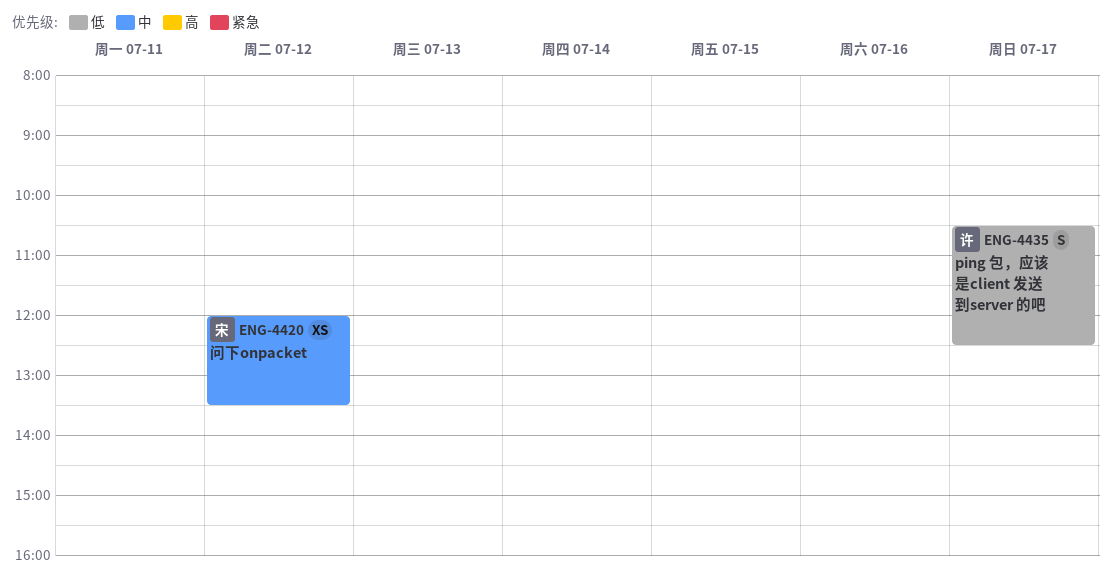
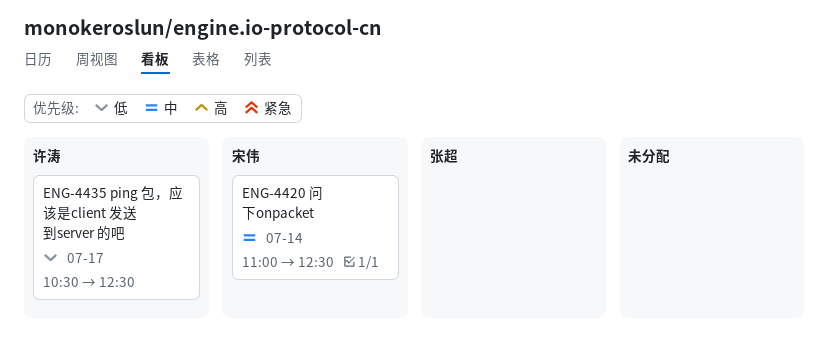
ENG-4420, day: Jul 12 -> Jul 14
ENG-4420, begins: 12:00 -> 11:00
ENG-4420, ends: 13:30 -> 12:30

